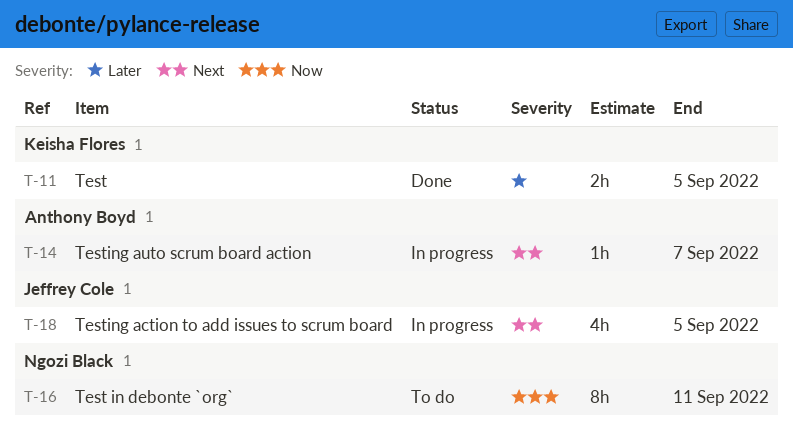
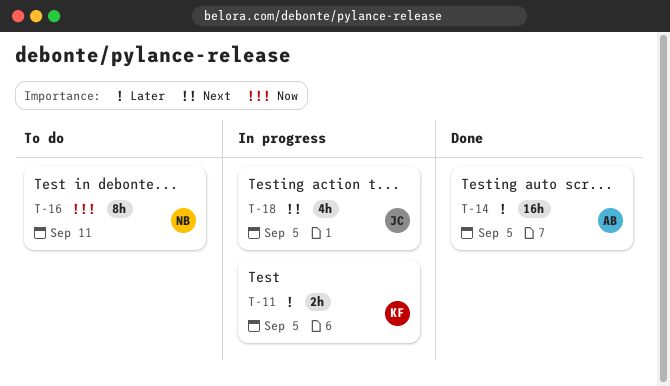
T-11, status: Done -> In progress
T-14, status: In progress -> Done
T-14, priority: Next -> Later
T-14, estimate: 1h -> 16h
T-14, due: Sep 7 -> Sep 5

